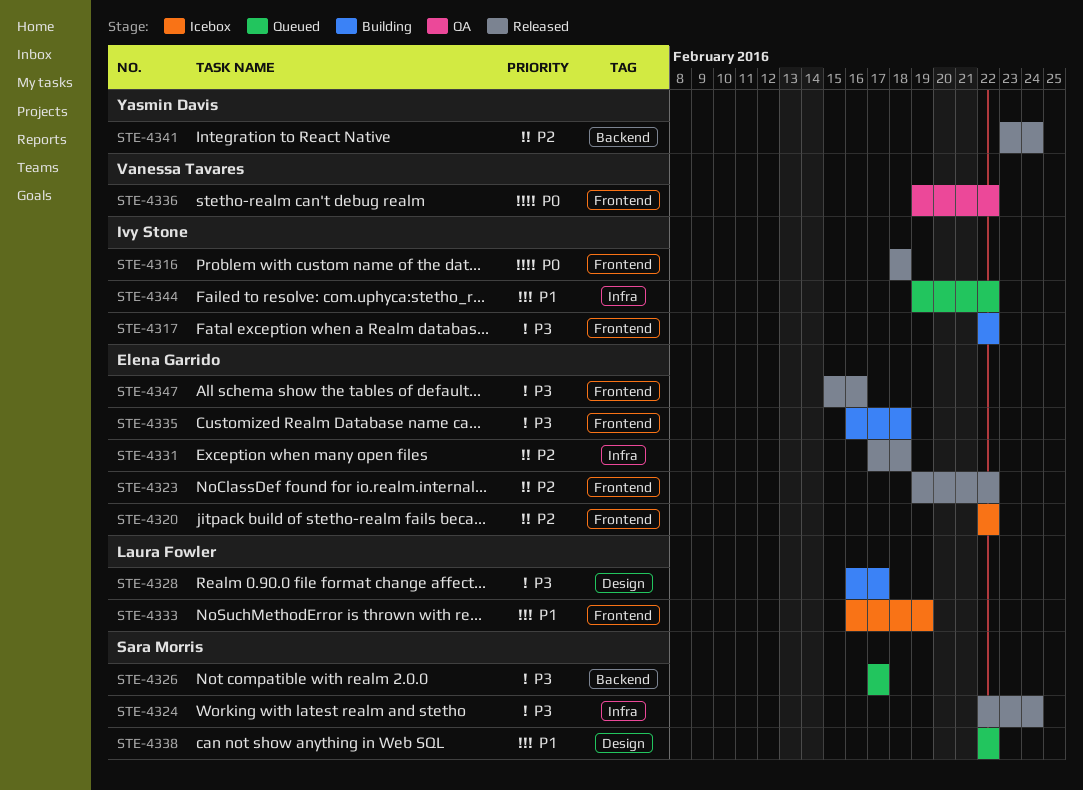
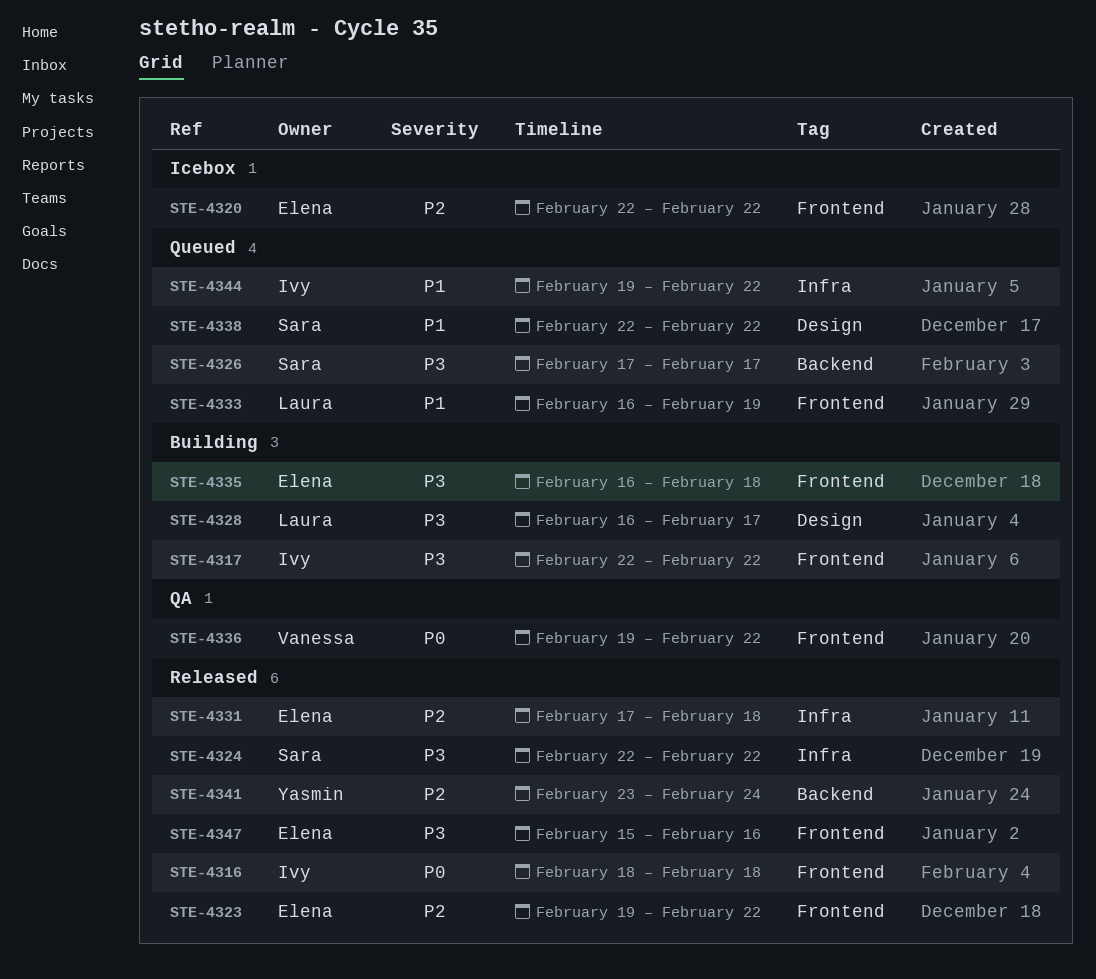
STE-4324, due: Feb 24 -> Feb 22
STE-4333, status: Icebox -> Queued

